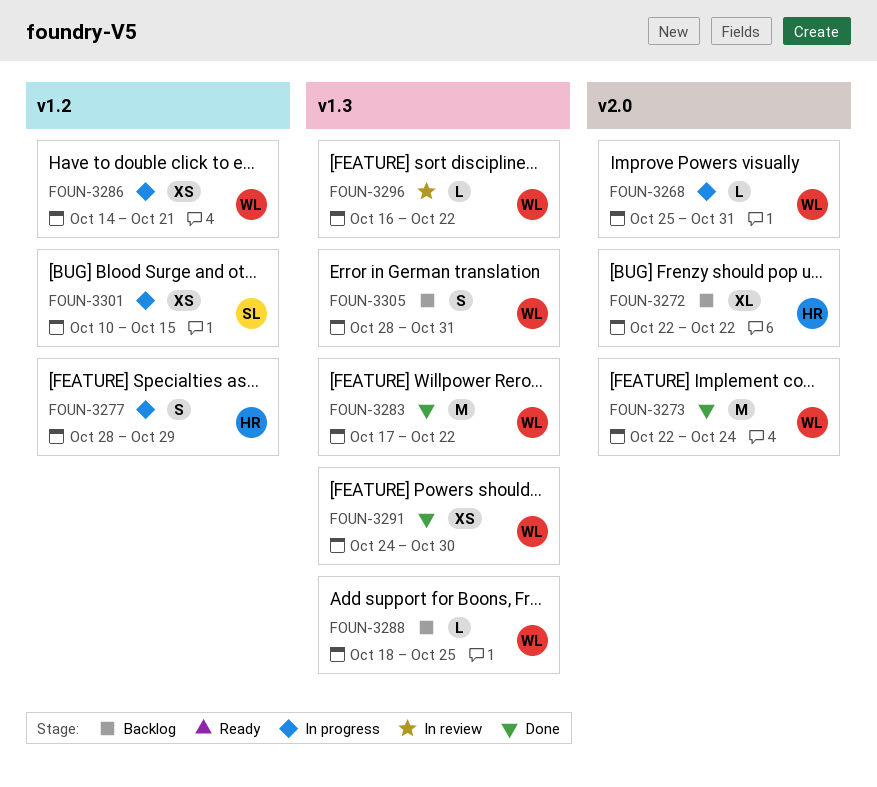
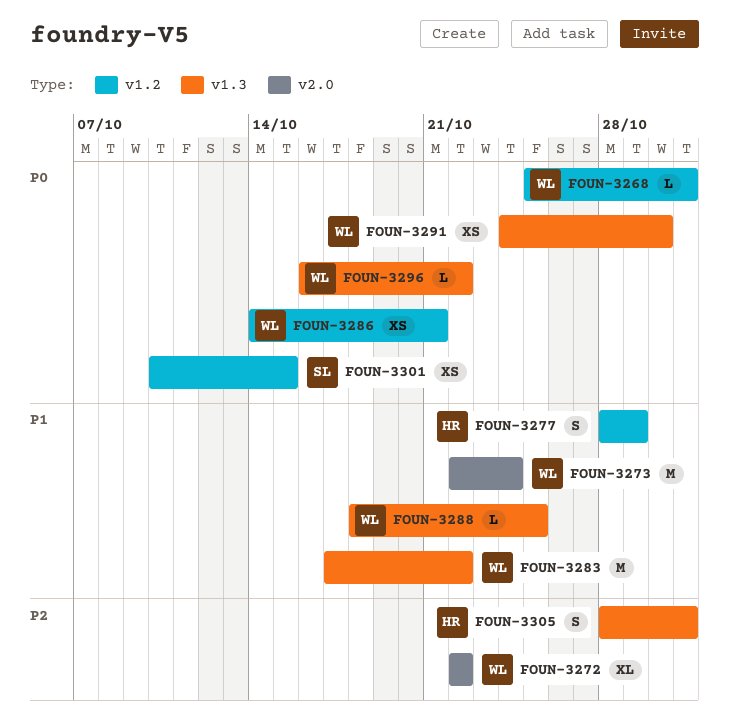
FOUN-3268, label: v2.0 -> v1.2
FOUN-3272, owner: HR -> WL
FOUN-3305, owner: WL -> HR

